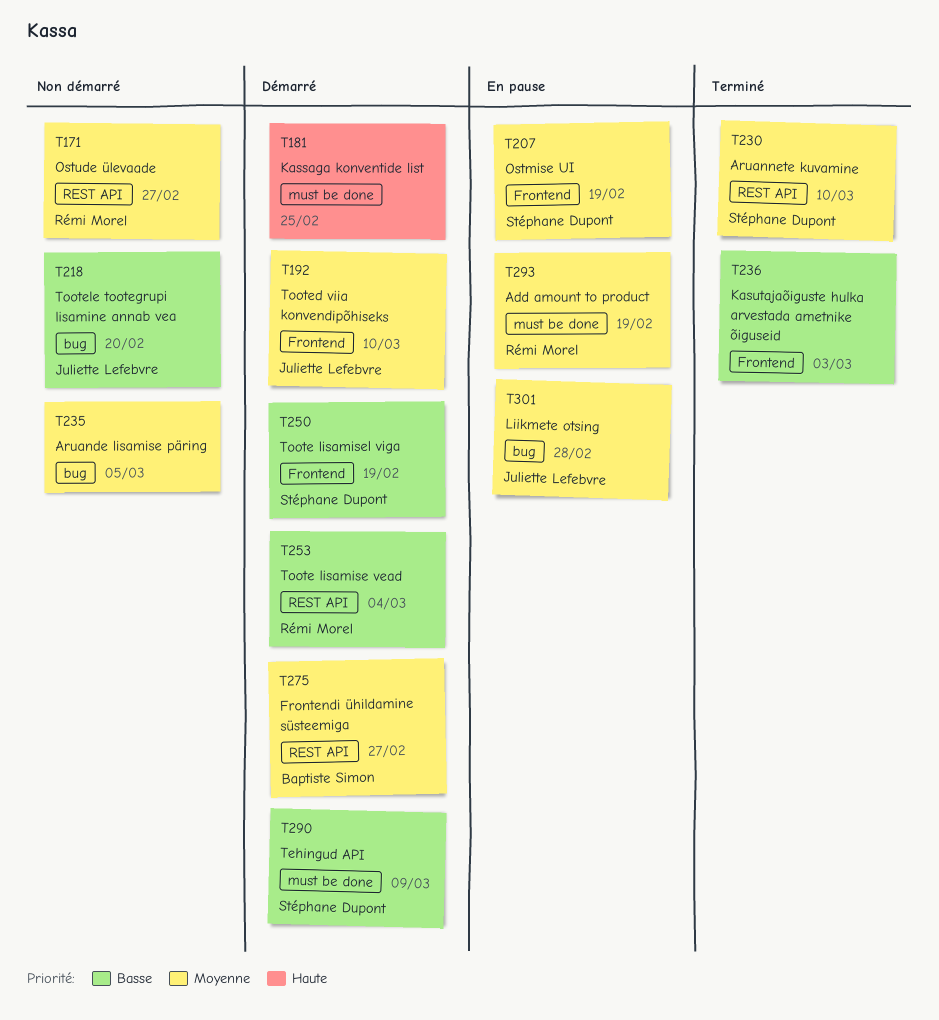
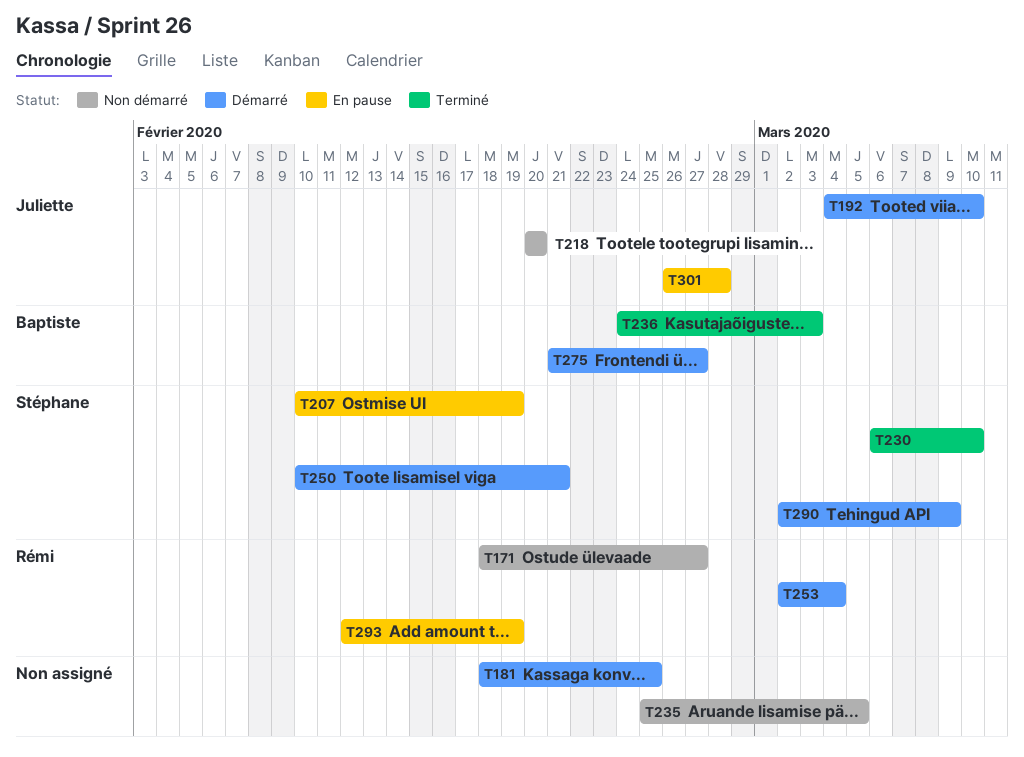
T236, owner: none -> Baptiste Simon
T250, due: Feb 19 -> Feb 21

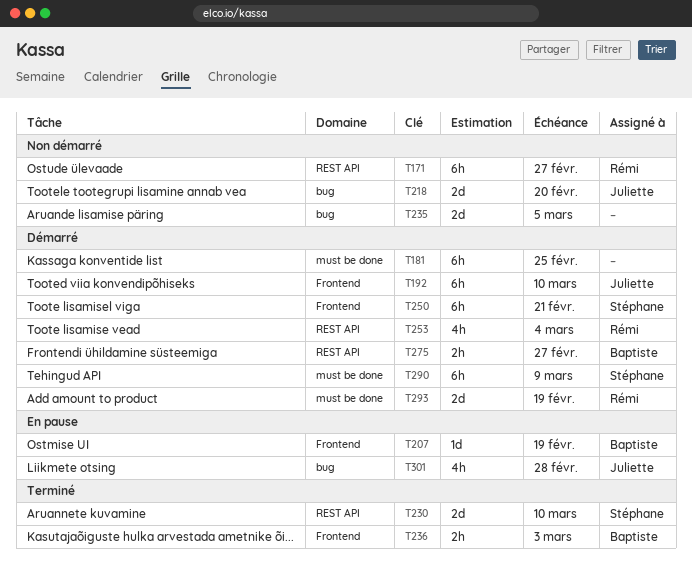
T207, owner: Stéphane -> Baptiste
T293, status: En pause -> Démarré

